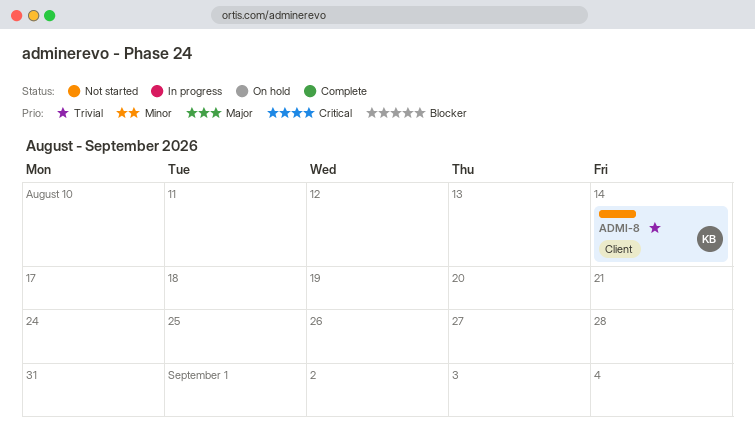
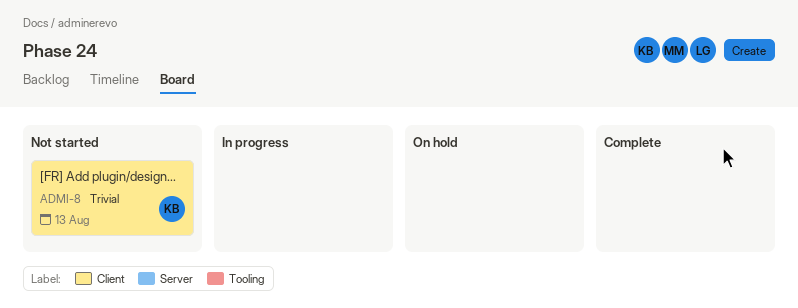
ADMI-8, due: Aug 14 -> Aug 13

